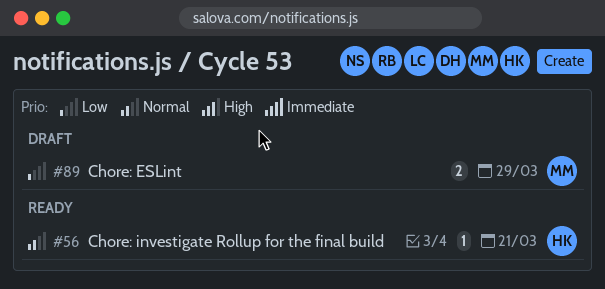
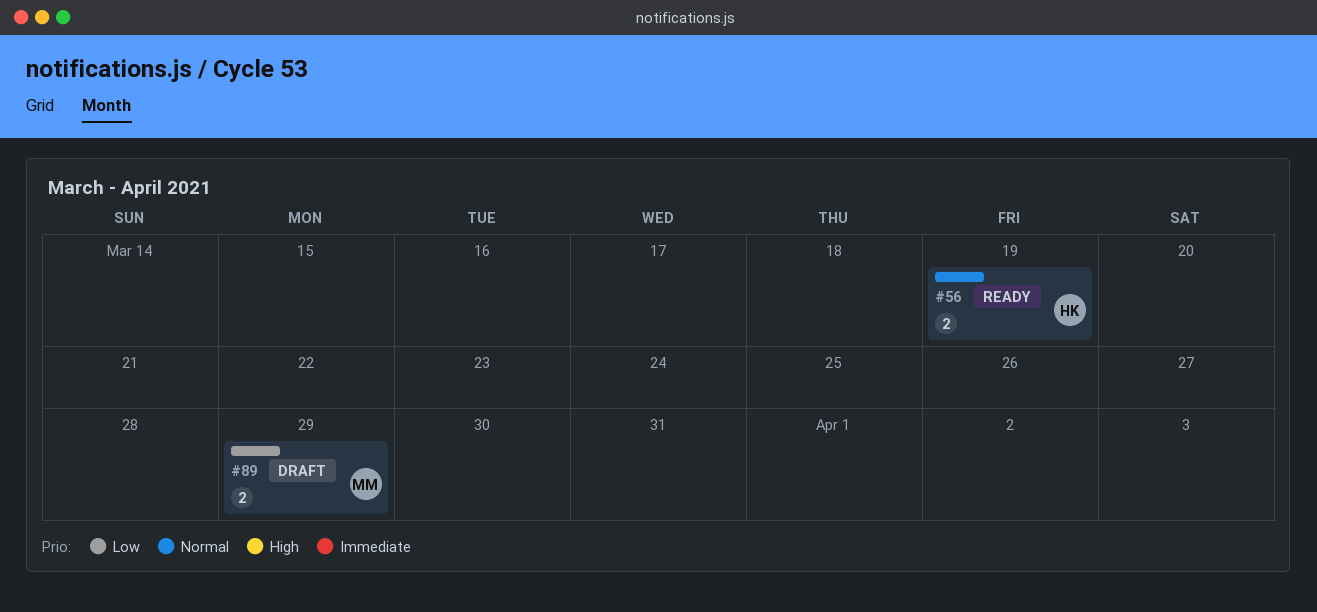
#56, estimate: 1 -> 2
#56, due: Mar 21 -> Mar 19

